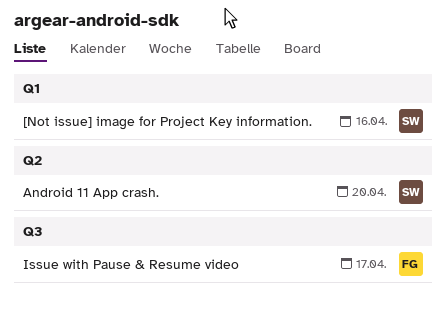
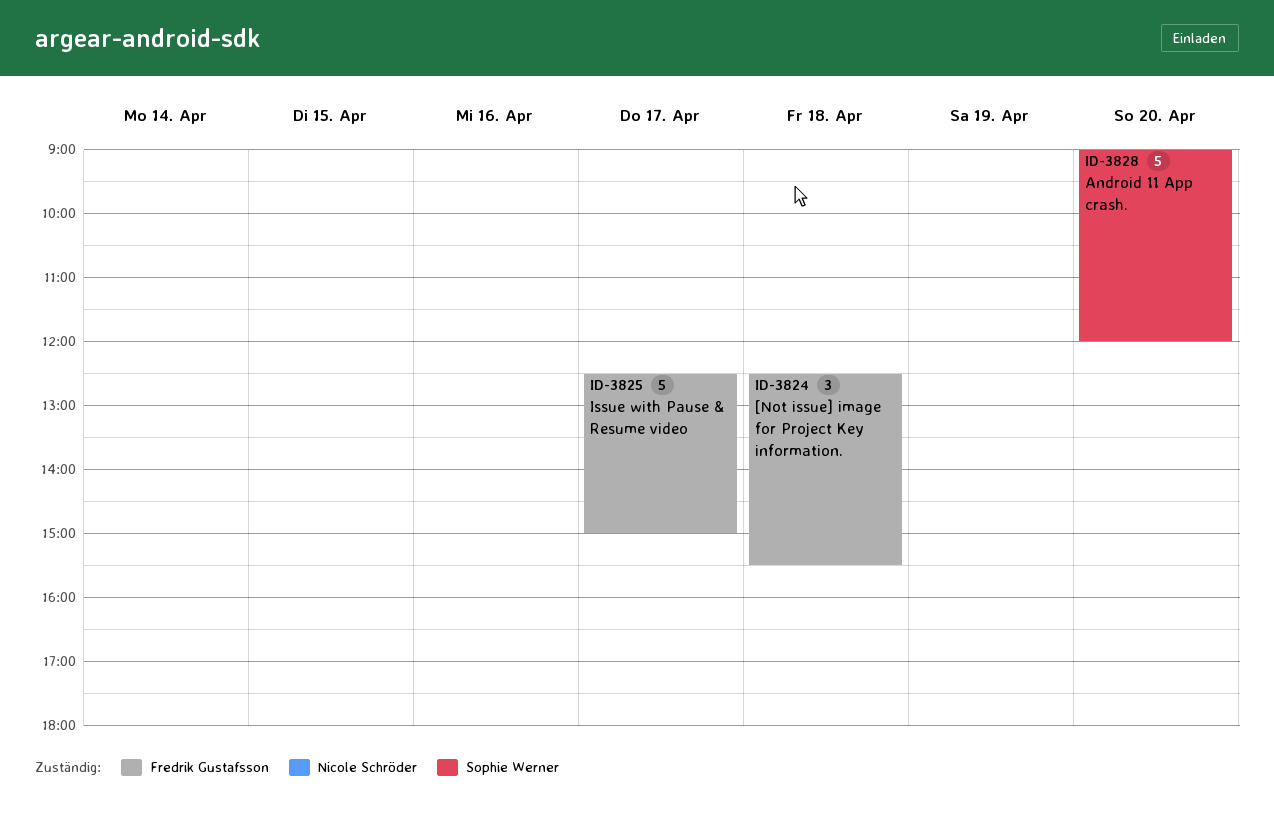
[Not issue] image for Project Key information., owner: Sophie Werner -> Fredrik Gustafsson
[Not issue] image for Project Key information., day: Apr 16 -> Apr 18

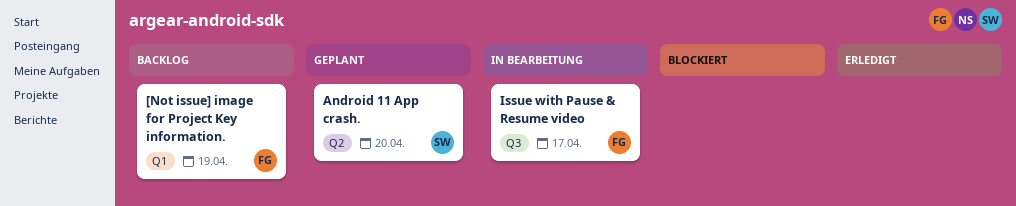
[Not issue] image for Project Key information., day: Apr 18 -> Apr 19

